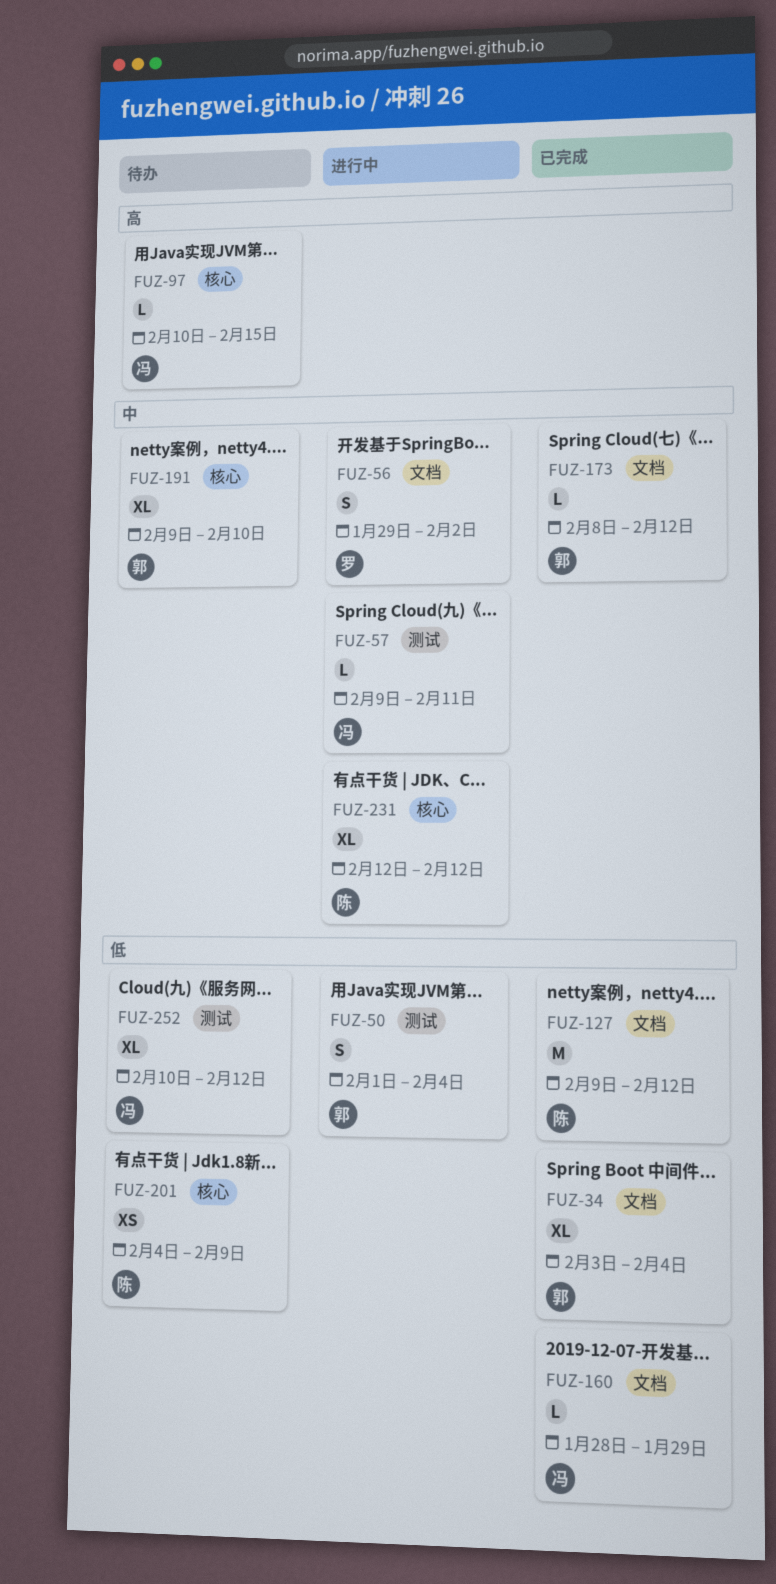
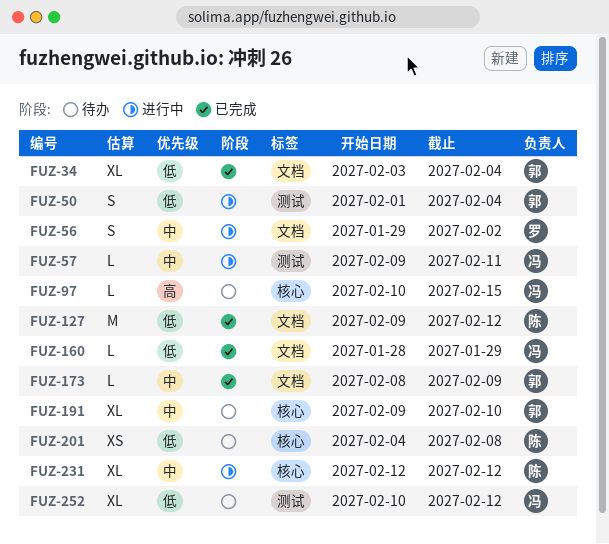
FUZ-173, due: Feb 12 -> Feb 9
FUZ-201, due: Feb 9 -> Feb 8

